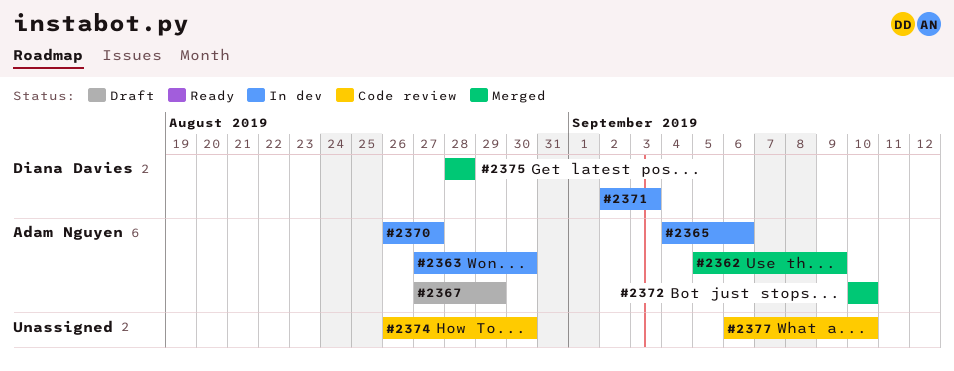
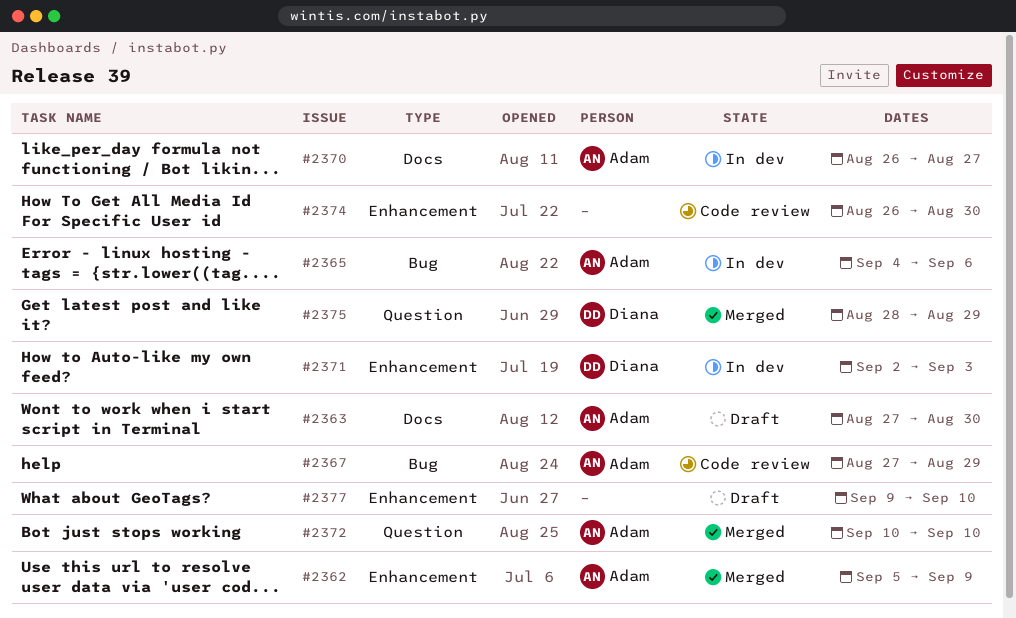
#2363, status: In dev -> Draft
#2367, status: Draft -> Code review
#2375, due: Aug 28 -> Aug 29
#2377, status: Code review -> Draft
#2377, start: Sep 6 -> Sep 9

